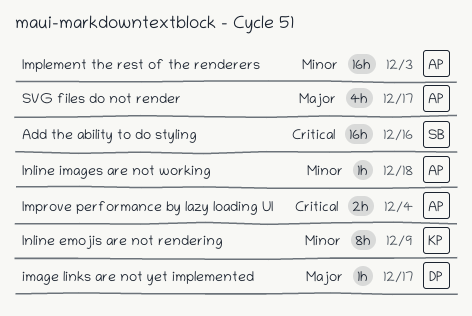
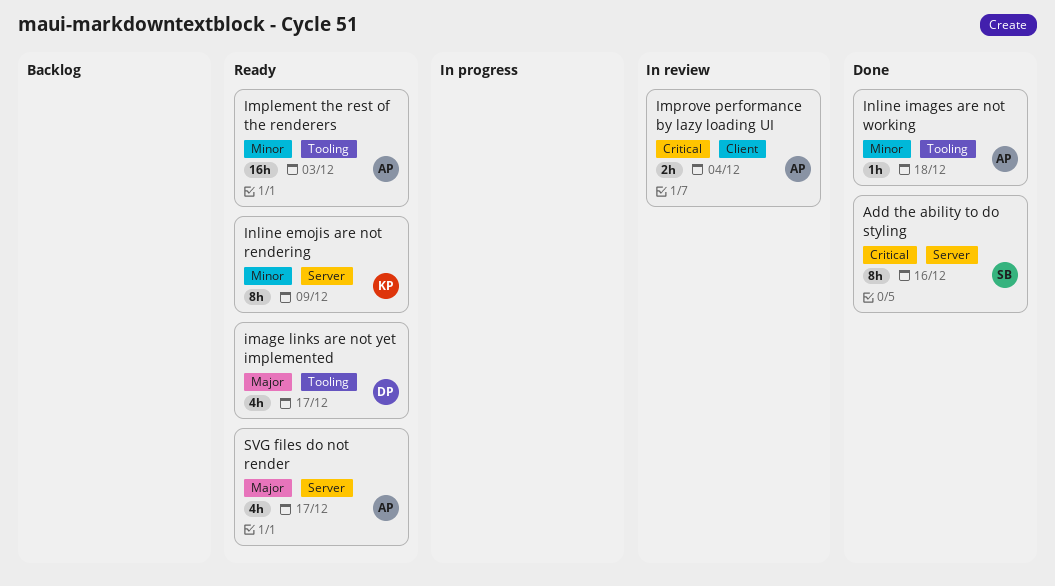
Add the ability to do styling, estimate: 16h -> 8h
image links are not yet implemented, estimate: 1h -> 4h

